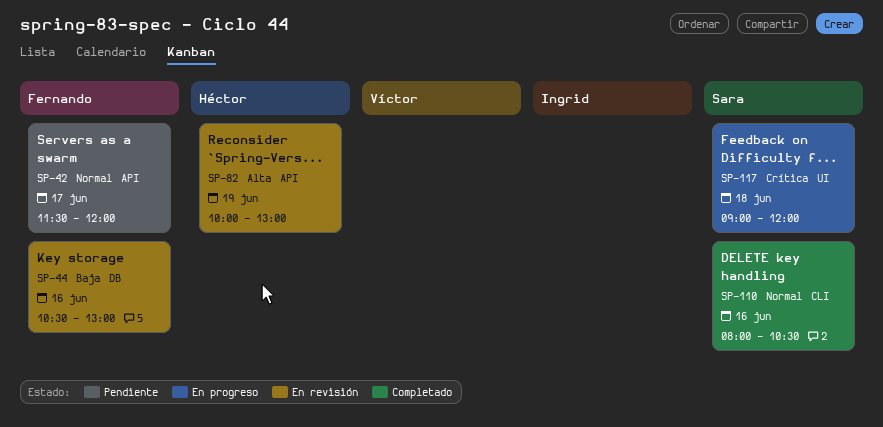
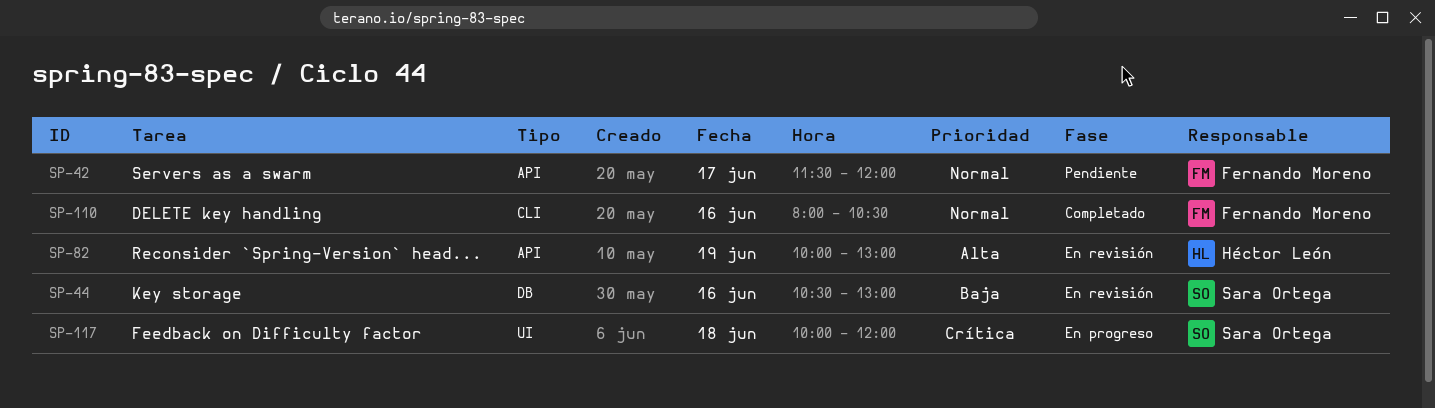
SP-44, owner: Fernando Moreno -> Sara Ortega
SP-110, owner: Sara Ortega -> Fernando Moreno
SP-117, begins: 09:00 -> 10:00

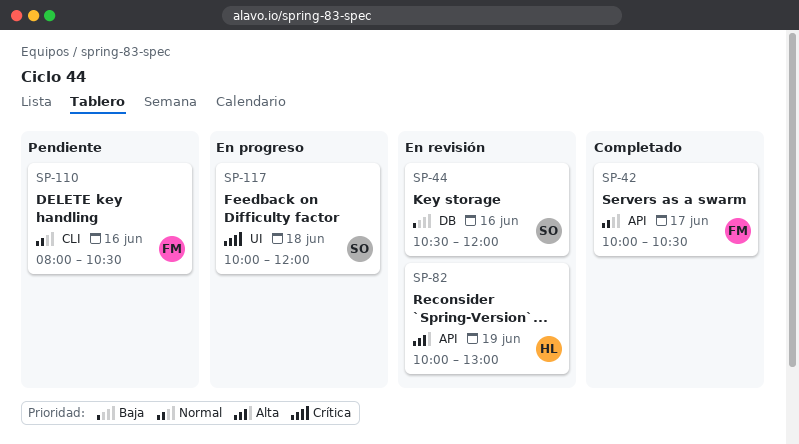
SP-42, status: Pendiente -> Completado
SP-42, begins: 11:30 -> 10:00
SP-42, ends: 12:00 -> 10:30
SP-44, ends: 13:00 -> 12:00
SP-110, status: Completado -> Pendiente

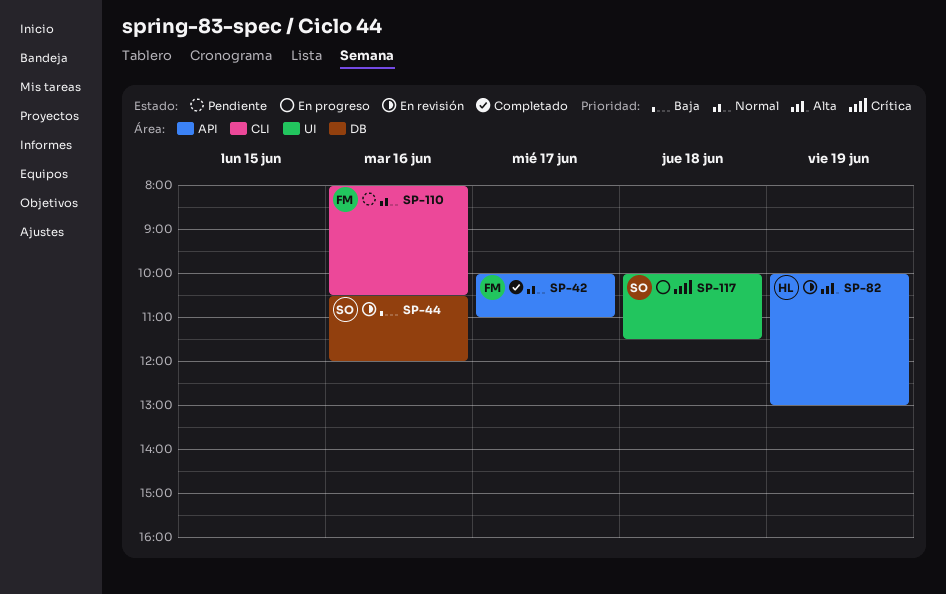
SP-42, ends: 10:30 -> 11:00
SP-117, ends: 12:00 -> 11:30

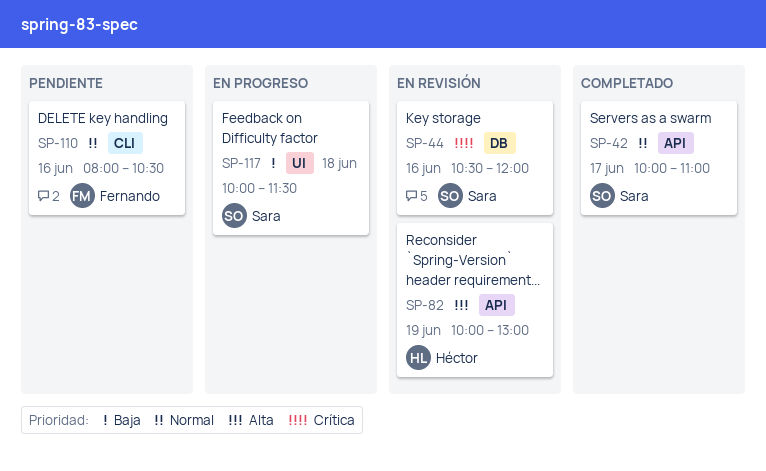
SP-42, owner: Fernando -> Sara
SP-44, priority: Baja -> Crítica
SP-117, priority: Crítica -> Baja

